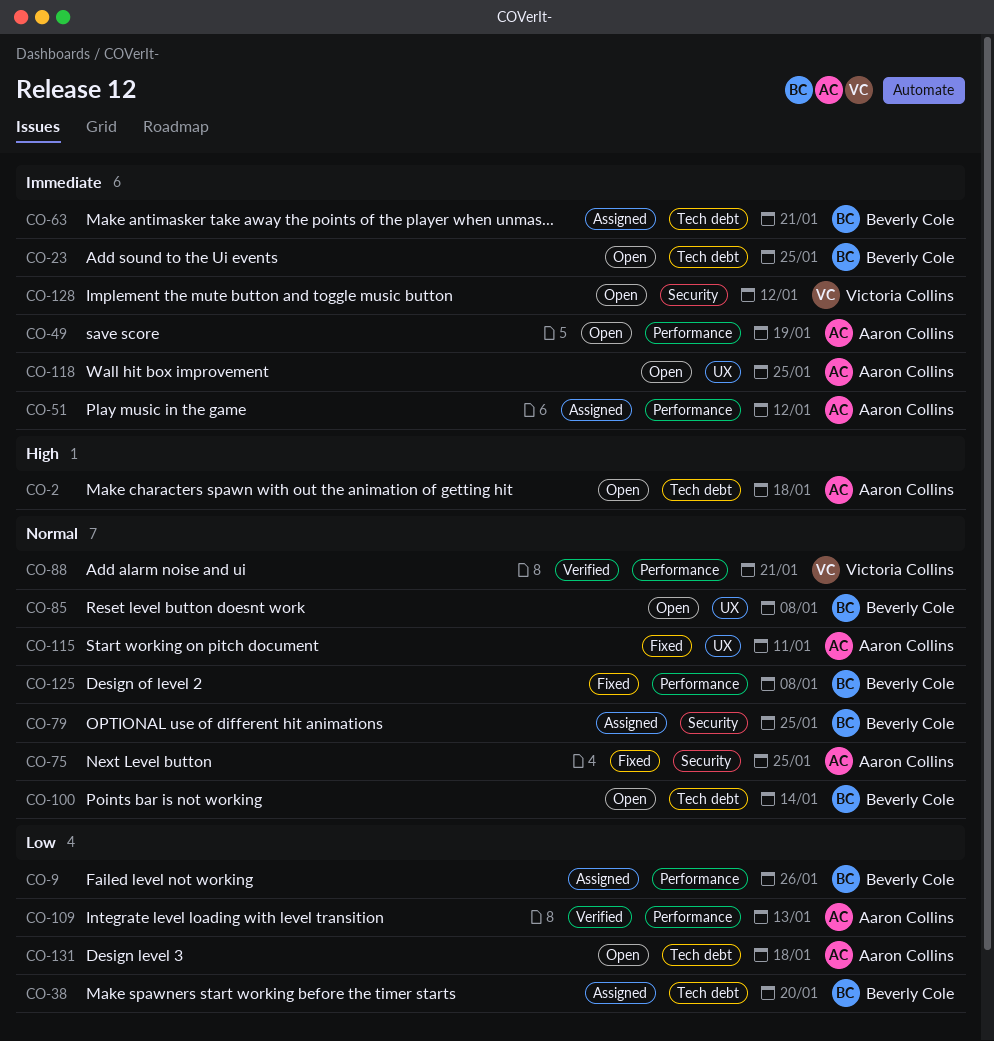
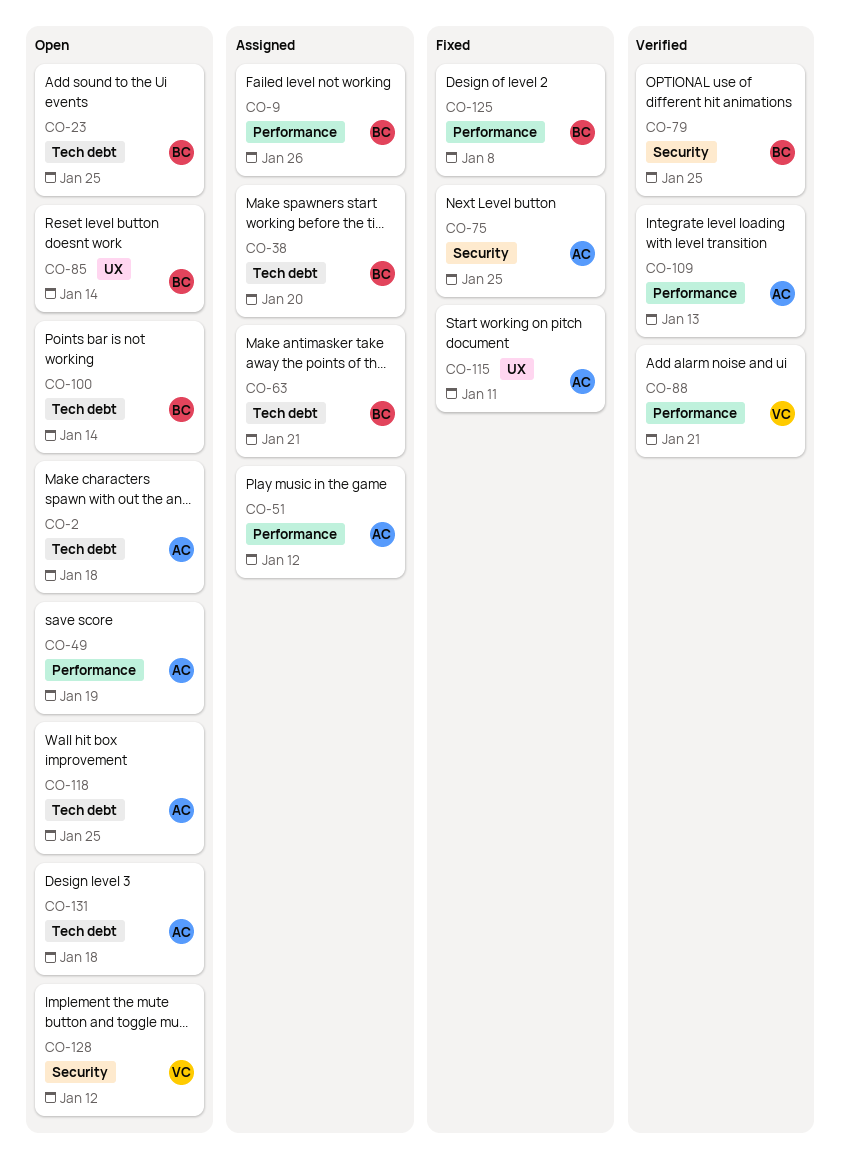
CO-79, status: Assigned -> Verified
CO-85, due: Jan 8 -> Jan 14
CO-118, label: UX -> Tech debt

